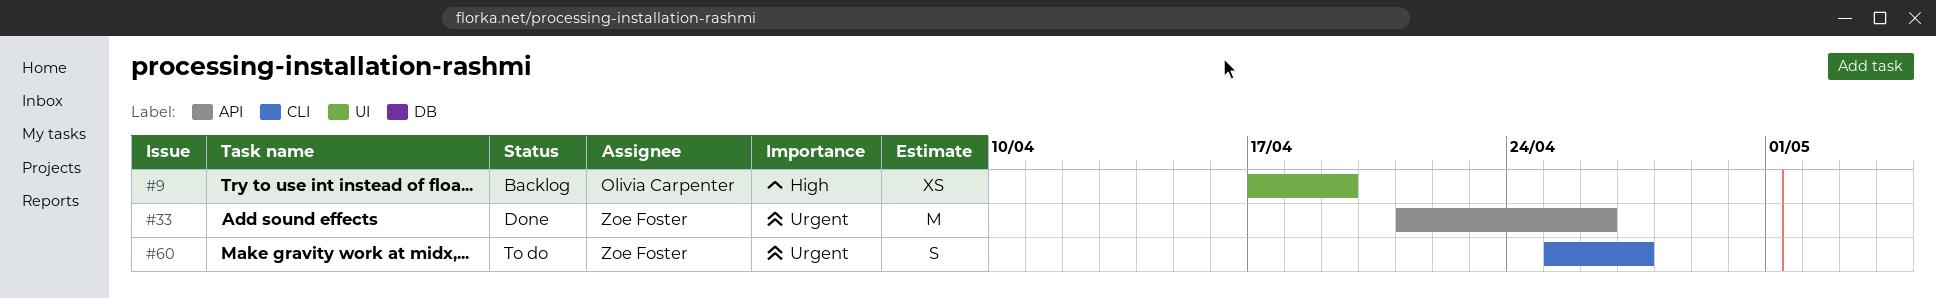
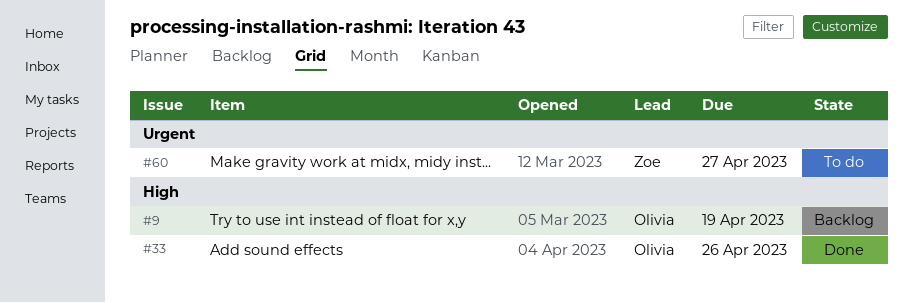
#33, owner: Zoe Foster -> Olivia Carpenter
#33, priority: Urgent -> High

